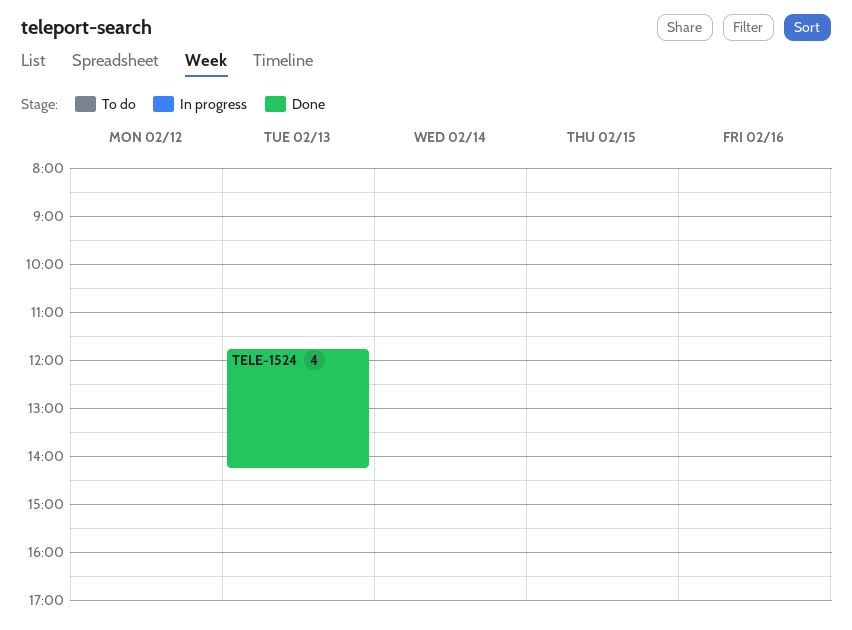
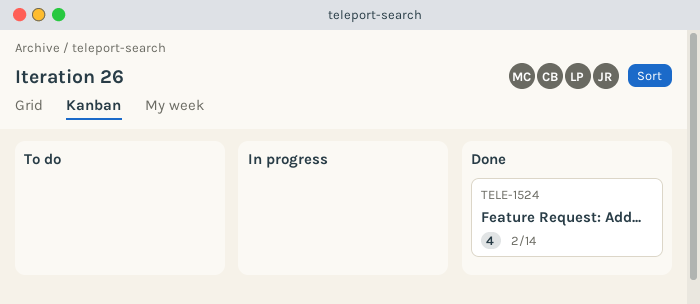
TELE-1524, day: Feb 13 -> Feb 14

